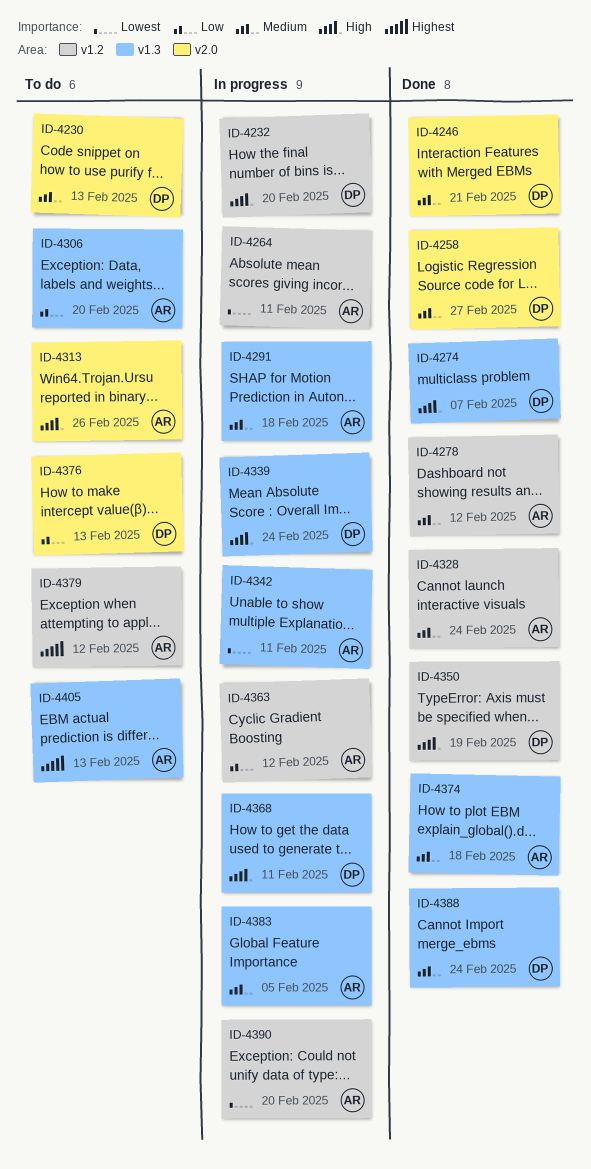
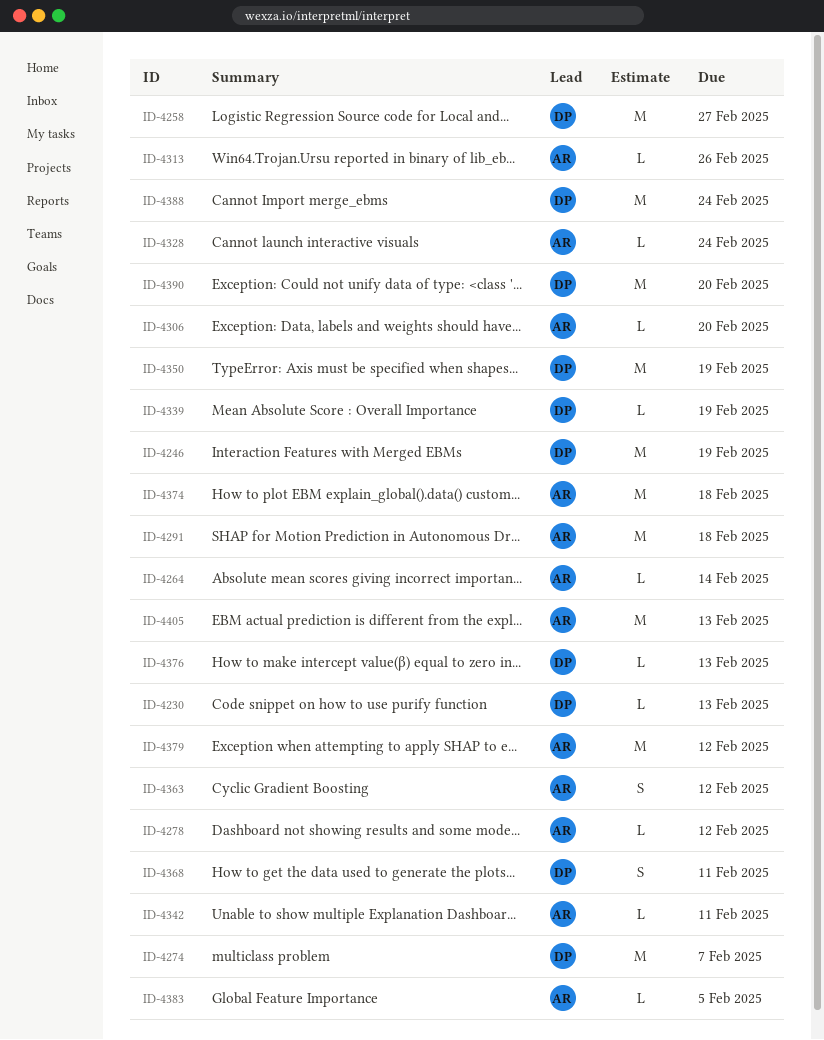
ID-4232: present -> none
ID-4246, due: Feb 21 -> Feb 19
ID-4264, due: Feb 11 -> Feb 14
ID-4339, due: Feb 24 -> Feb 19
ID-4390, owner: AR -> DP

